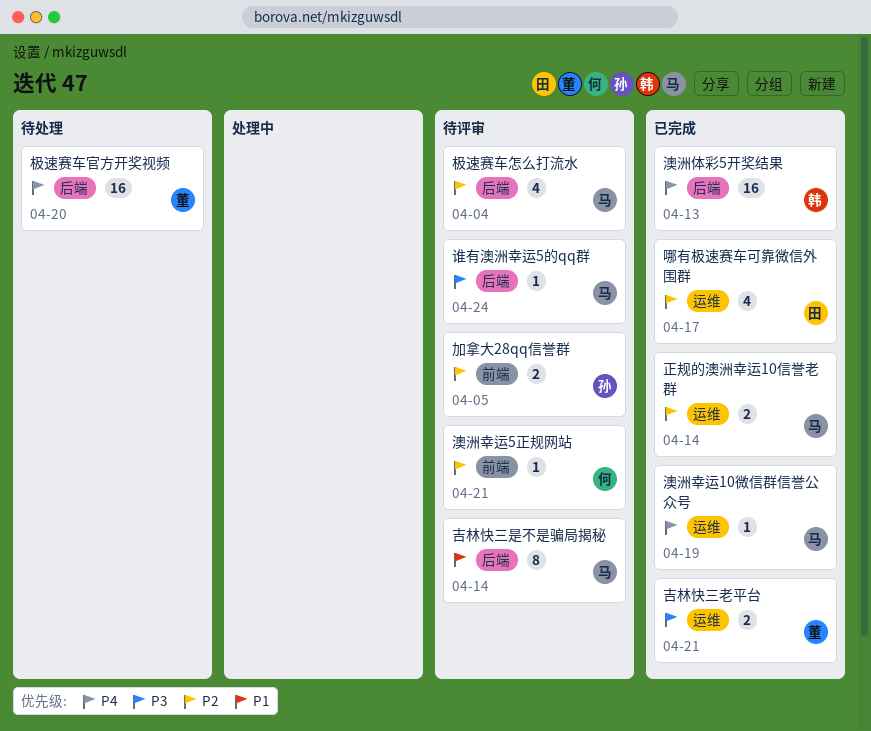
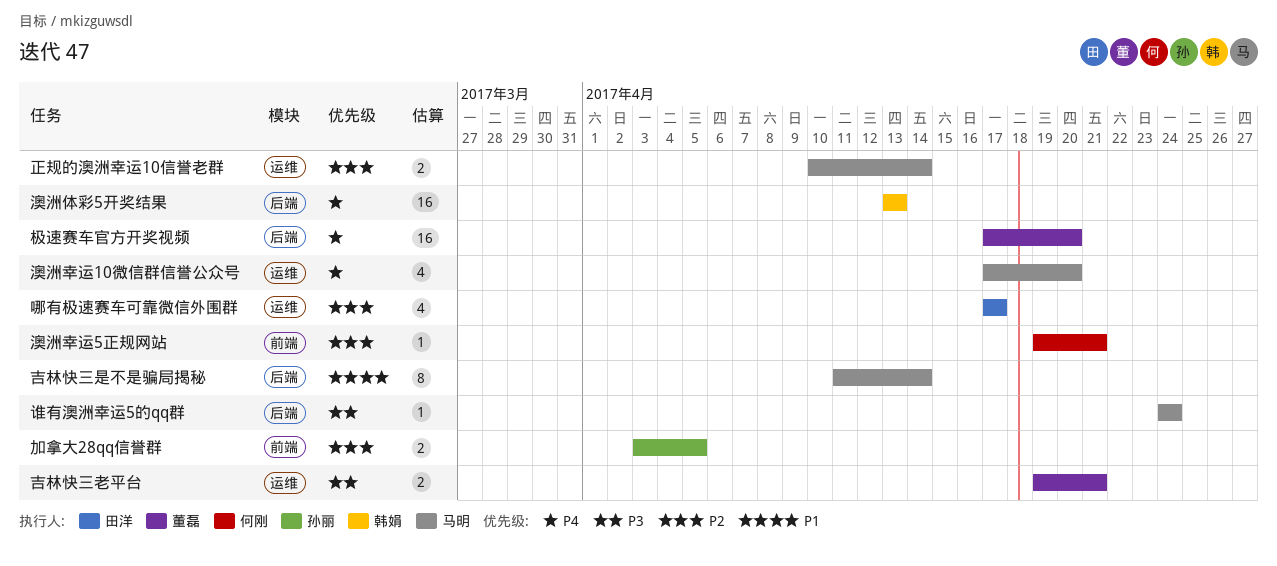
极速赛车怎么打流水: present -> none
澳洲幸运10微信群信誉公众号, estimate: 1 -> 4
澳洲幸运10微信群信誉公众号, due: Apr 19 -> Apr 20

